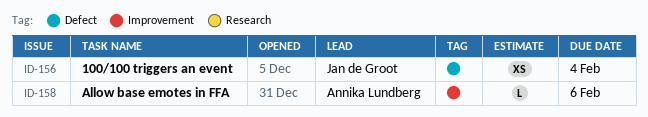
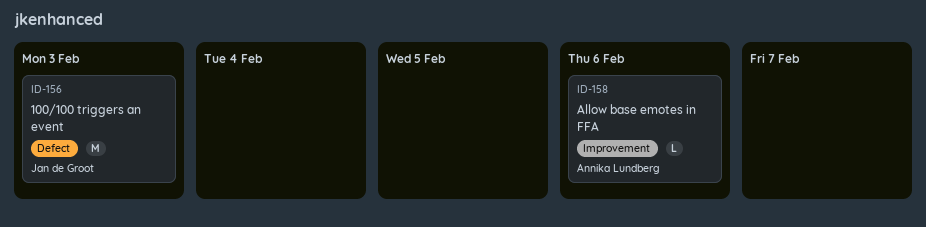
ID-156, estimate: XS -> M
ID-156, due: Feb 4 -> Feb 3

